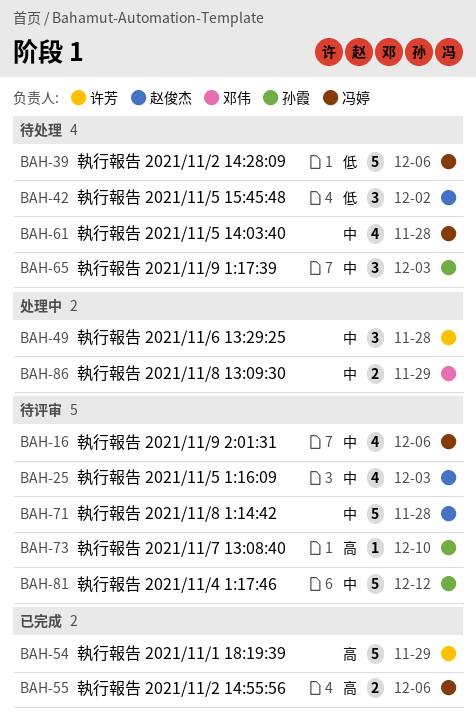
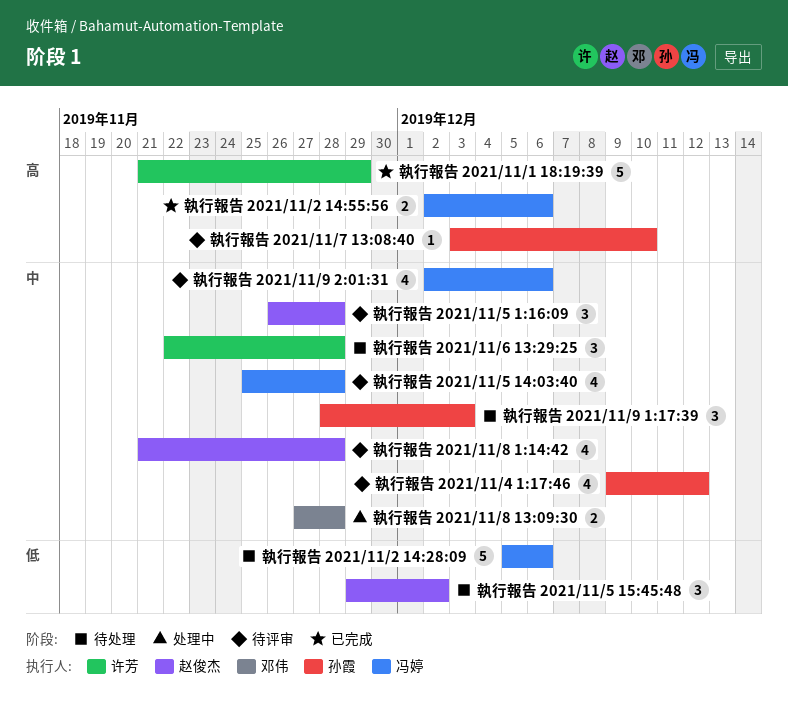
執行報告 2021/11/4 1:17:46, estimate: 5 -> 4
執行報告 2021/11/5 14:03:40, status: 待处理 -> 待评审
執行報告 2021/11/5 1:16:09, estimate: 4 -> 3
執行報告 2021/11/5 1:16:09, due: Dec 3 -> Nov 28
執行報告 2021/11/6 13:29:25, status: 处理中 -> 待处理
執行報告 2021/11/8 13:09:30, due: Nov 29 -> Nov 28
執行報告 2021/11/8 1:14:42, estimate: 5 -> 4

